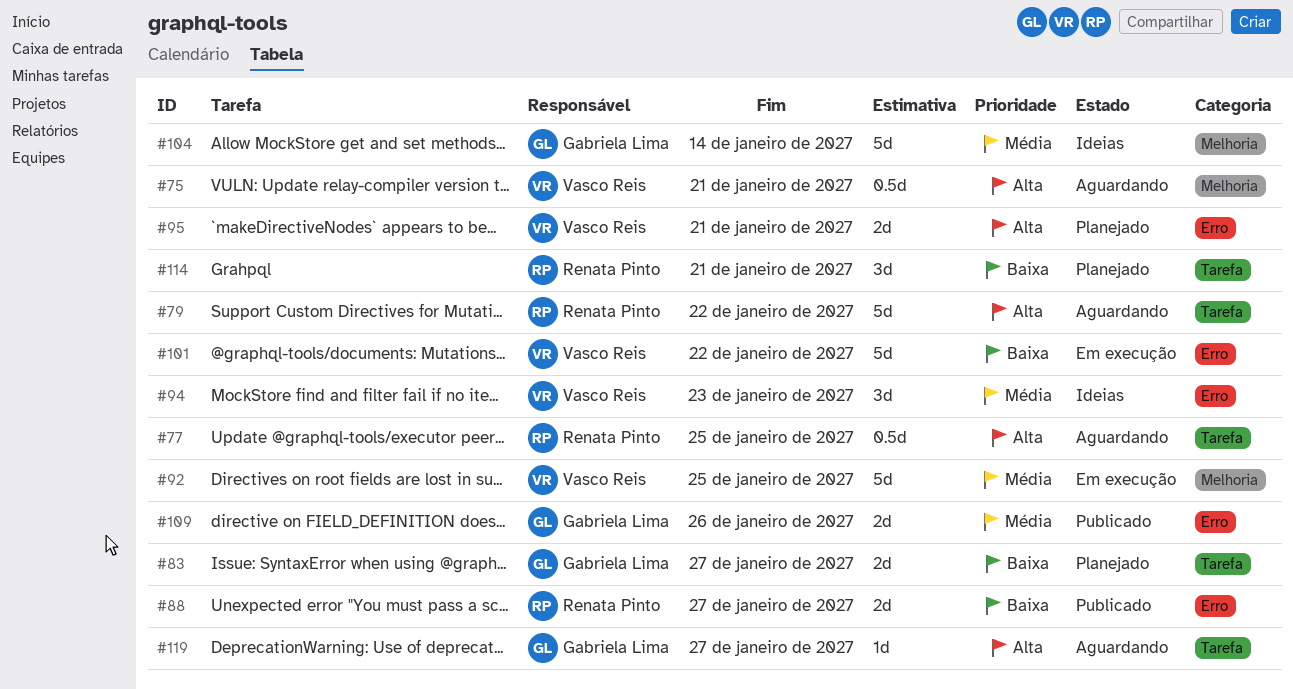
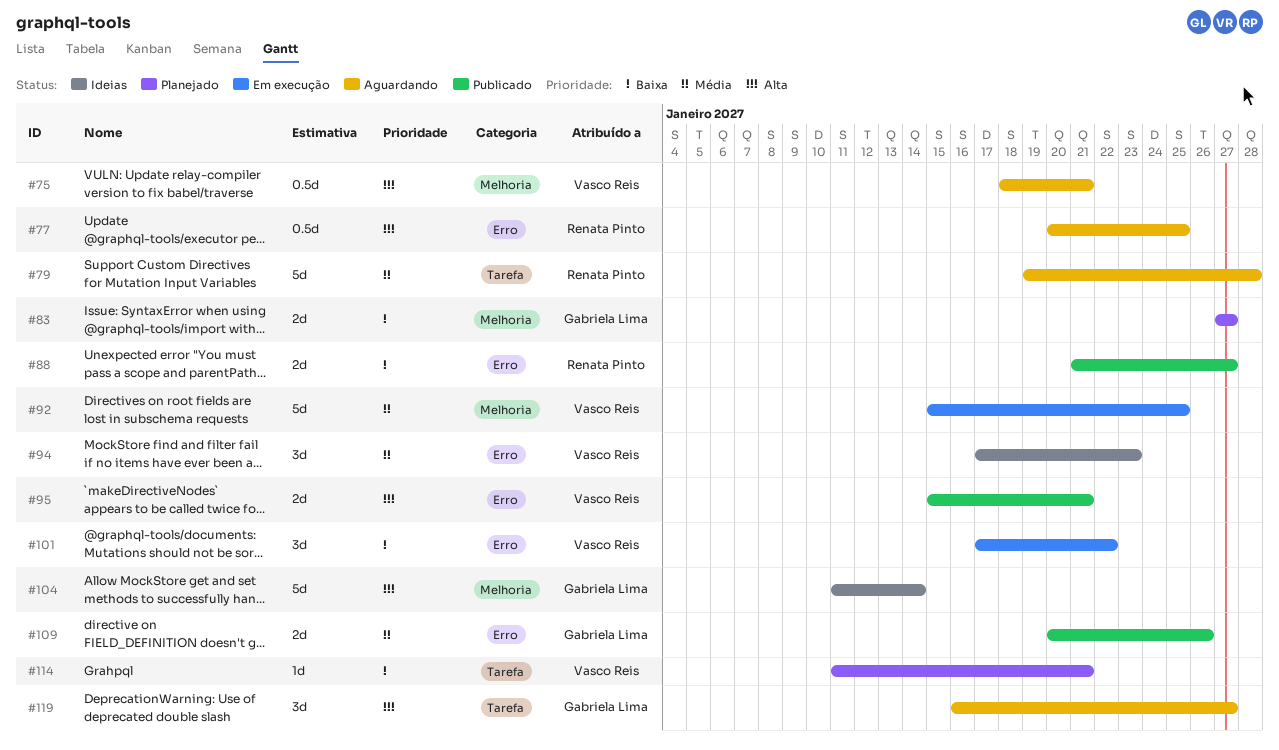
#77, label: Tarefa -> Erro
#79, priority: Alta -> Média
#79, due: Jan 22 -> Jan 28
#83, label: Tarefa -> Melhoria
#95, status: Planejado -> Publicado
#101, estimate: 5d -> 3d
#104, priority: Média -> Alta
#114, owner: Renata Pinto -> Vasco Reis
#114, estimate: 3d -> 1d
#119, estimate: 1d -> 3d

